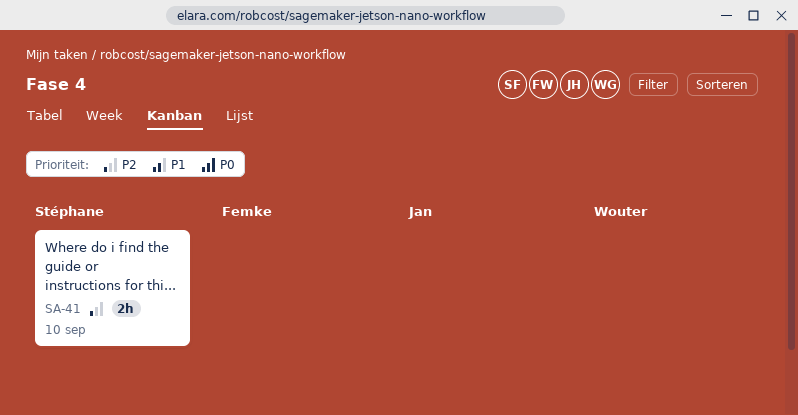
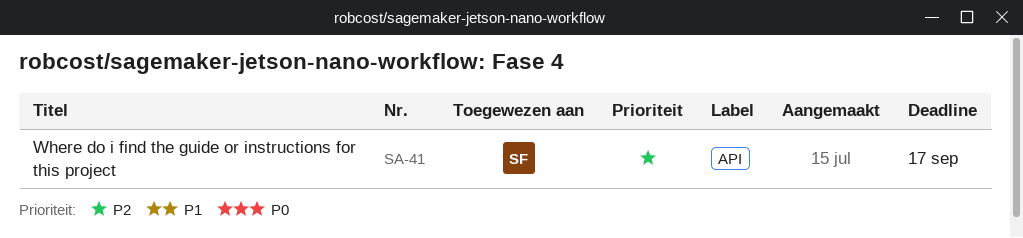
SA-41, due: Sep 10 -> Sep 17

